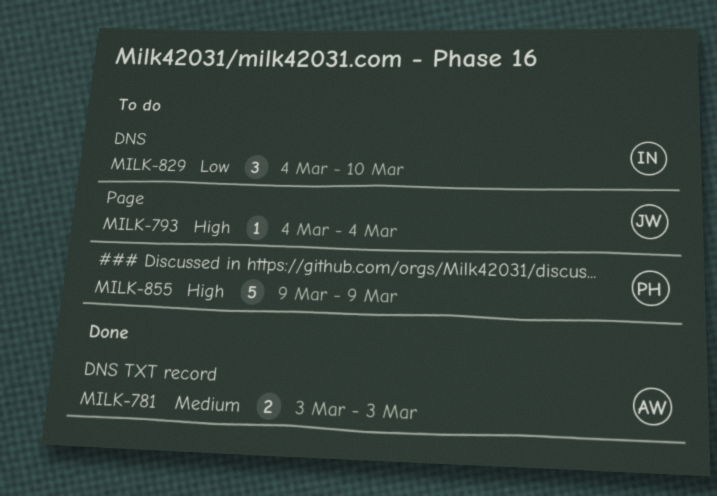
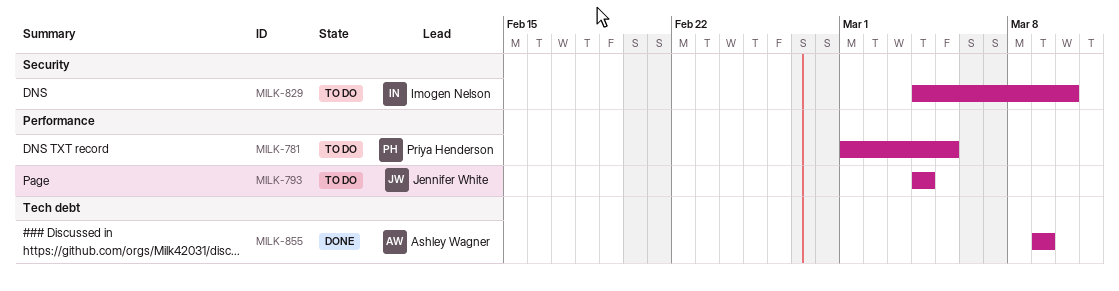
MILK-781, status: Done -> To do
MILK-781, owner: Ashley Wagner -> Priya Henderson
MILK-781, start: Mar 3 -> Mar 1
MILK-781, due: Mar 3 -> Mar 5
MILK-855, status: To do -> Done
MILK-855, owner: Priya Henderson -> Ashley Wagner

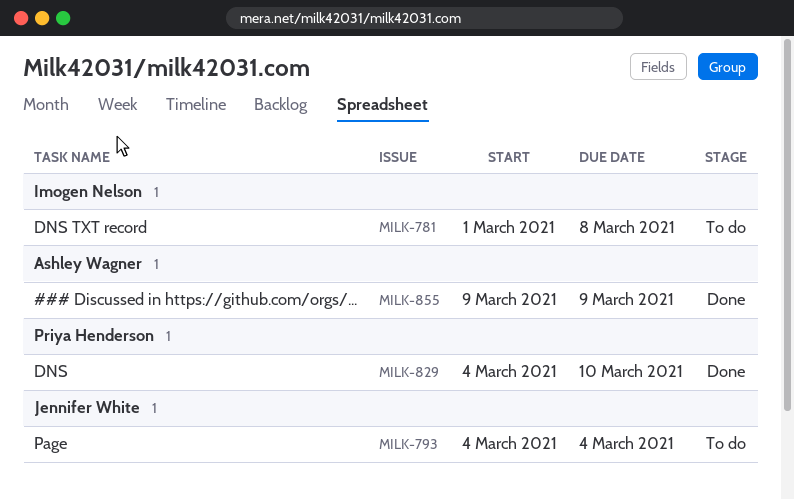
MILK-781, owner: Priya Henderson -> Imogen Nelson
MILK-781, due: Mar 5 -> Mar 8
MILK-829, status: To do -> Done
MILK-829, owner: Imogen Nelson -> Priya Henderson

